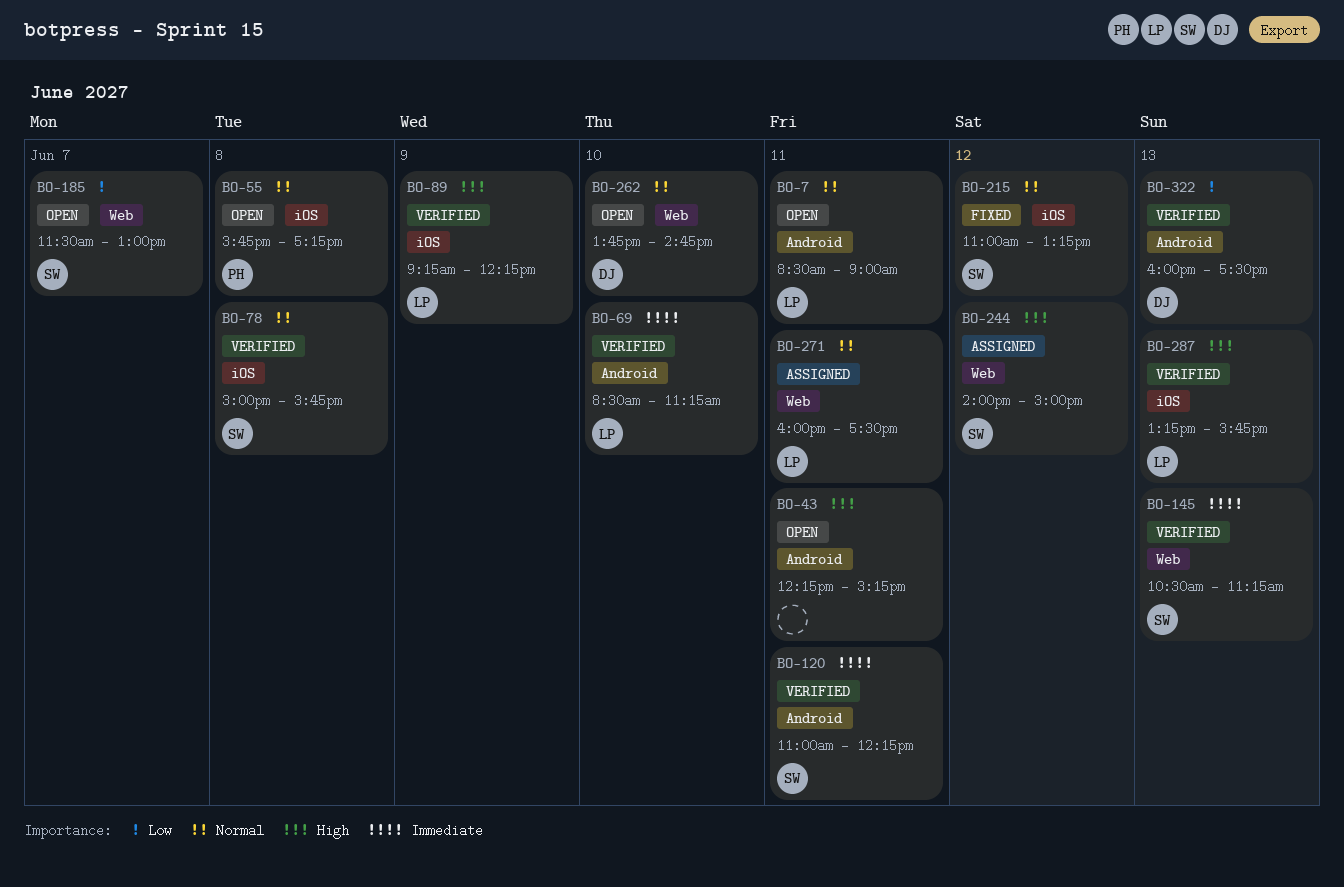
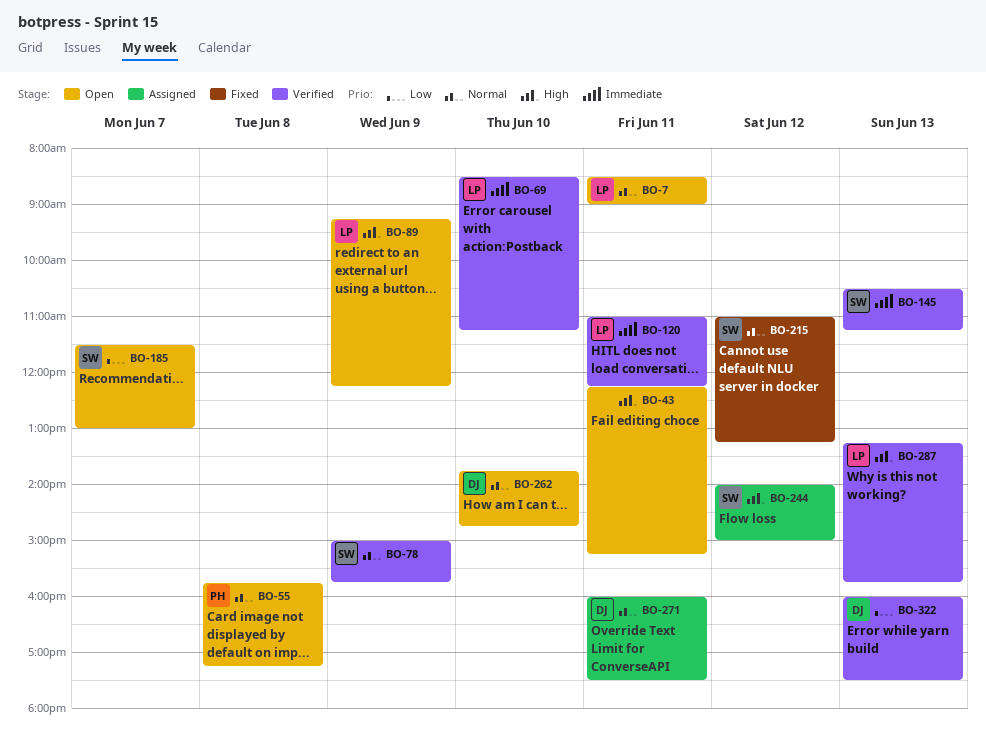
BO-78, day: Jun 8 -> Jun 9
BO-89, status: Verified -> Open
BO-120, owner: SW -> LP
BO-271, owner: LP -> DJ

